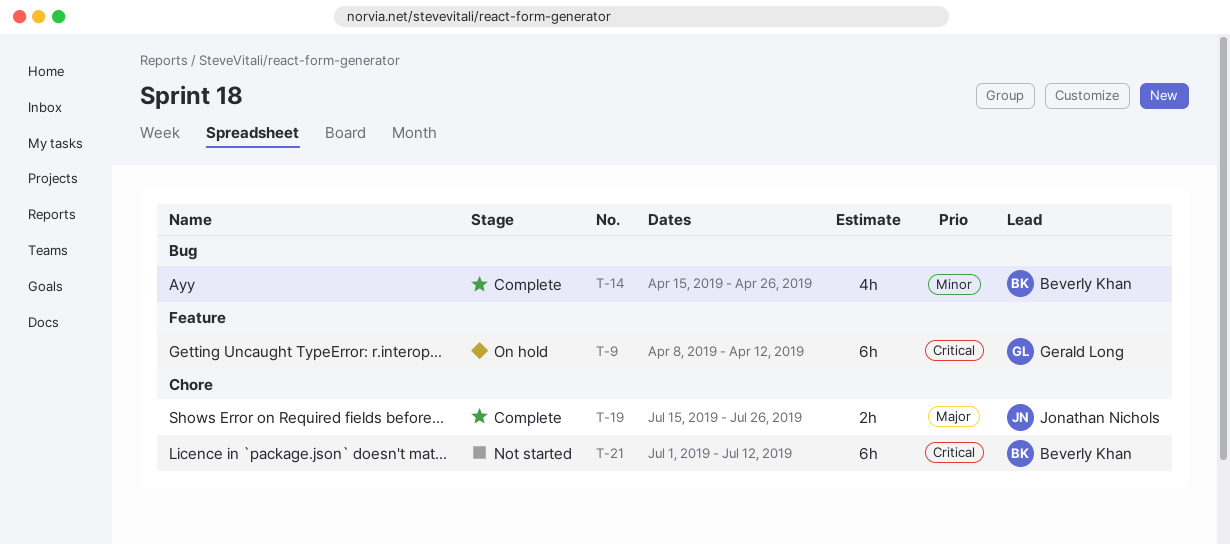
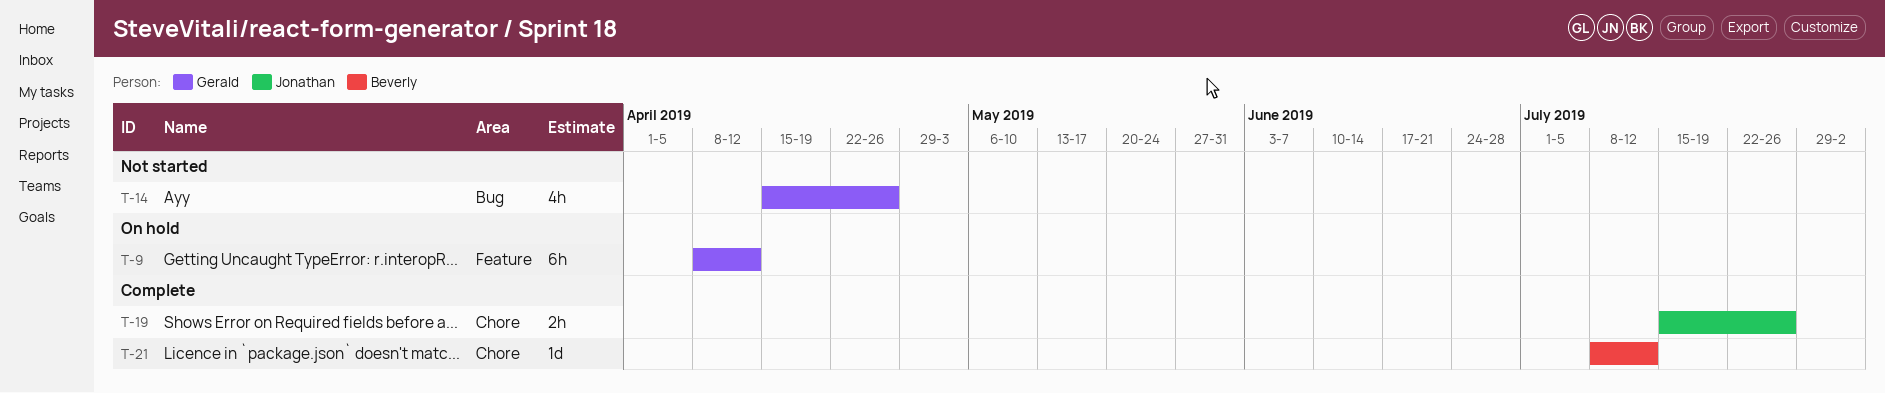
T-14, status: Complete -> Not started
T-14, owner: Beverly Khan -> Gerald Long
T-21, status: Not started -> Complete
T-21, estimate: 6h -> 1d
T-21, start: Jul 1 -> Jul 8

